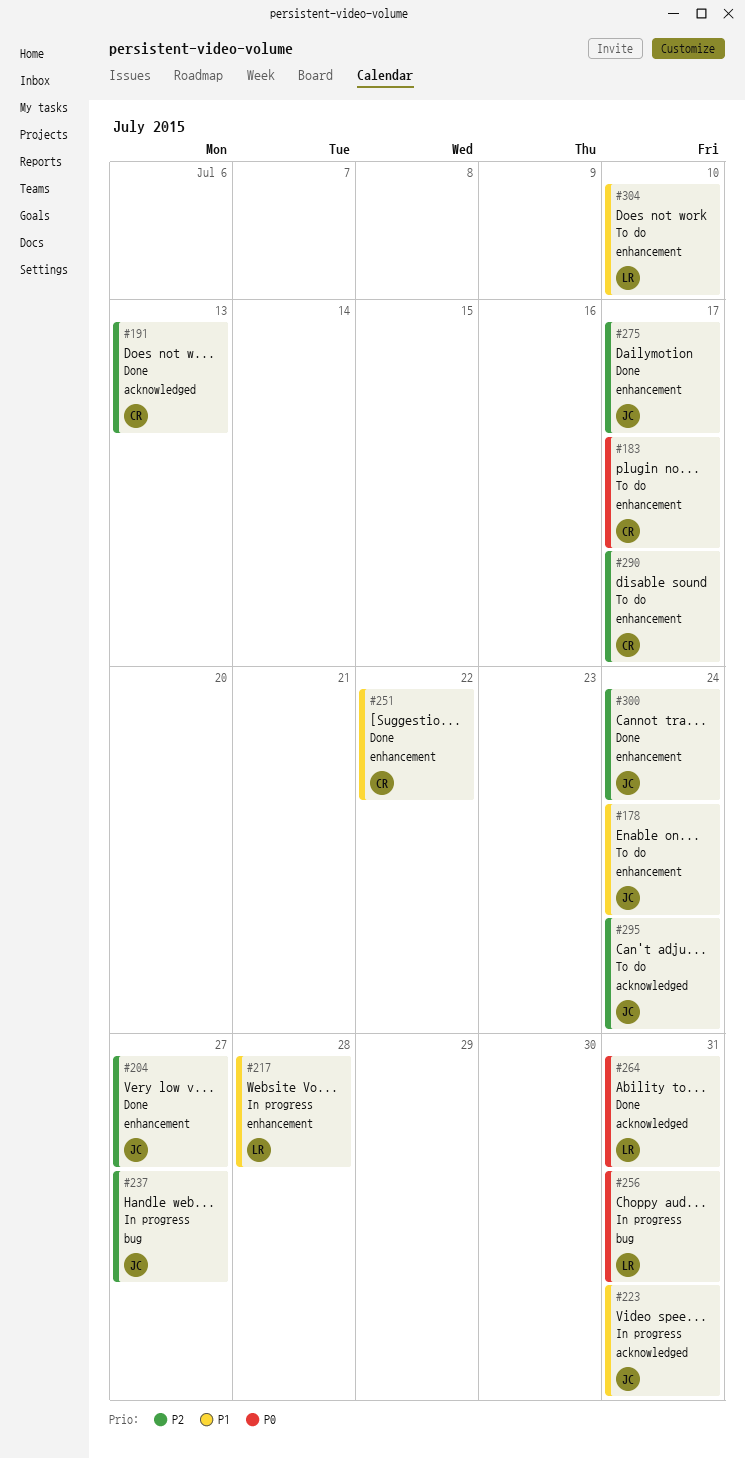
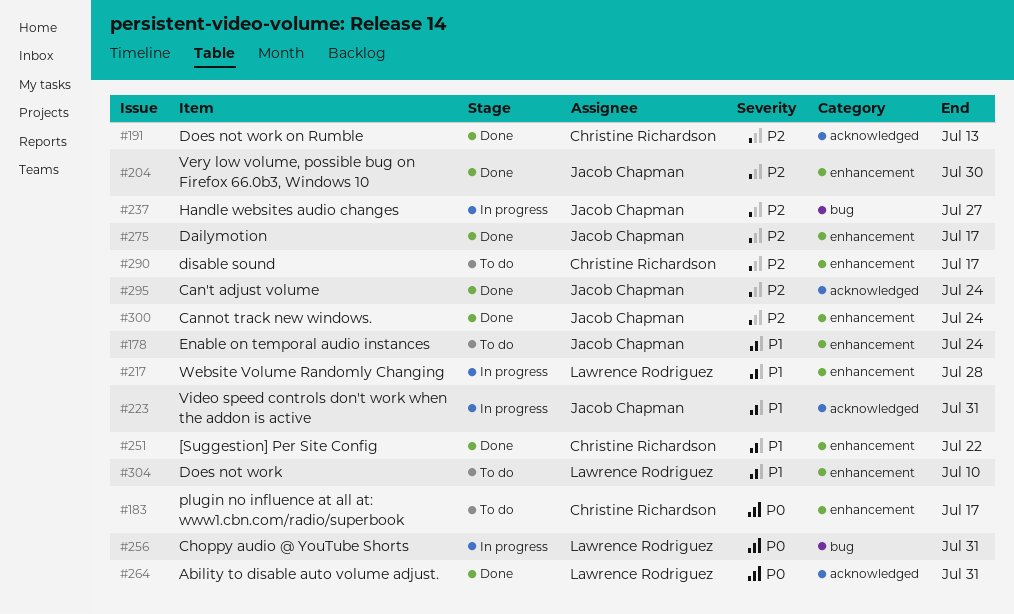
#204, due: Jul 27 -> Jul 30
#295, status: To do -> Done

